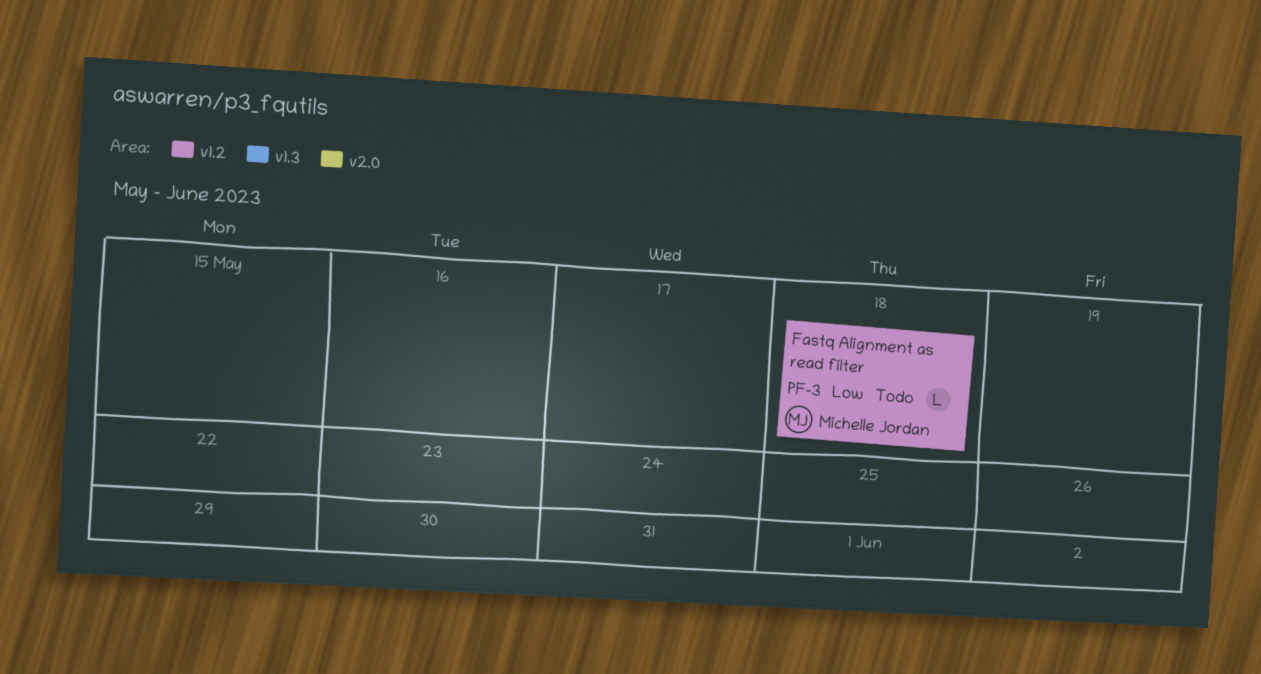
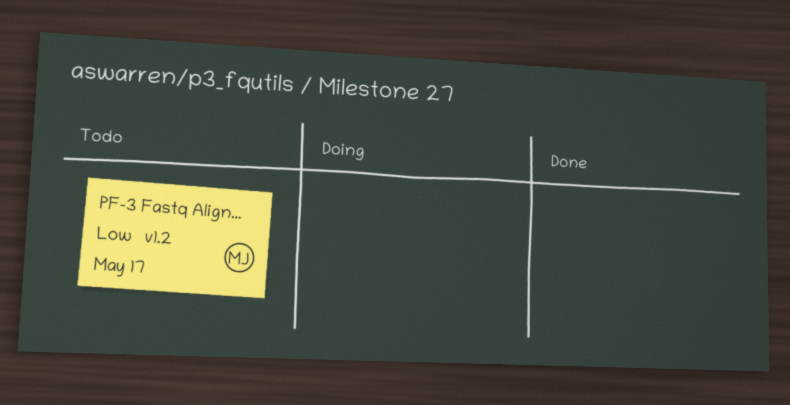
PF-3, due: May 18 -> May 17

